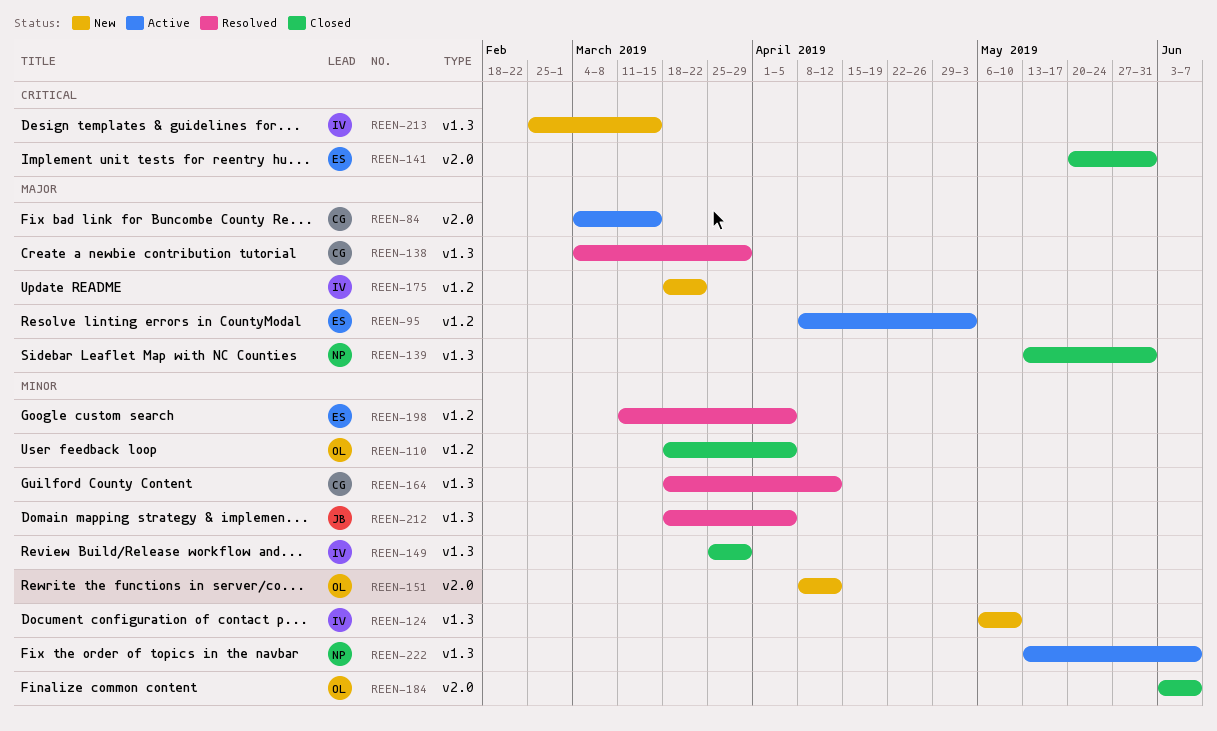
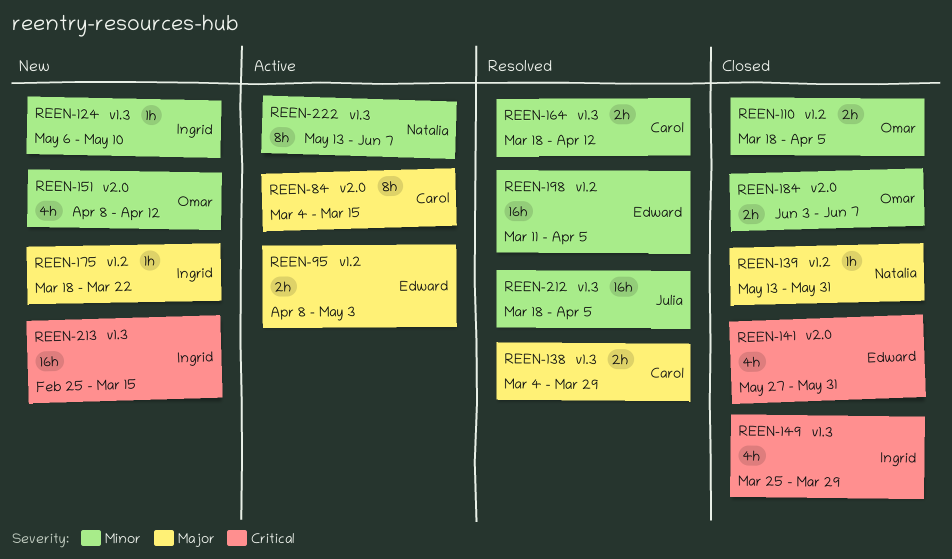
REEN-139, label: v1.3 -> v1.2
REEN-141, start: May 20 -> May 27
REEN-149, priority: Minor -> Critical

